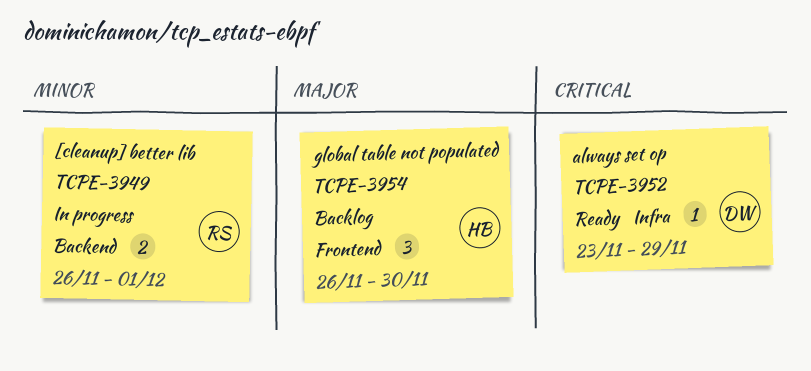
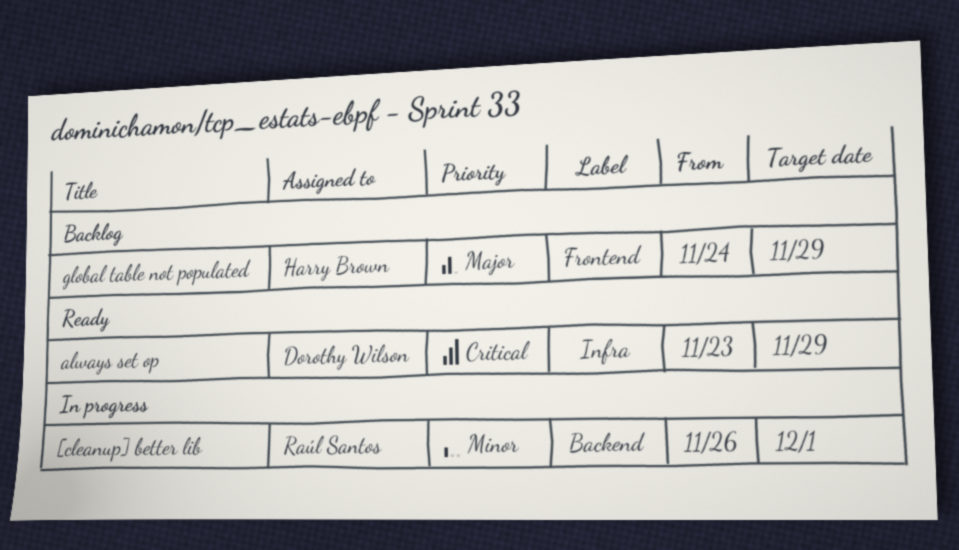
global table not populated, start: Nov 26 -> Nov 24
global table not populated, due: Nov 30 -> Nov 29

